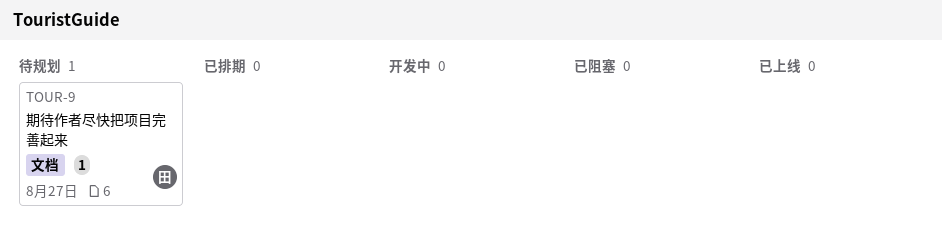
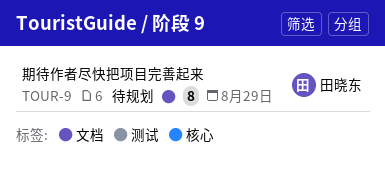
TOUR-9, estimate: 1 -> 8
TOUR-9, due: Aug 27 -> Aug 29

